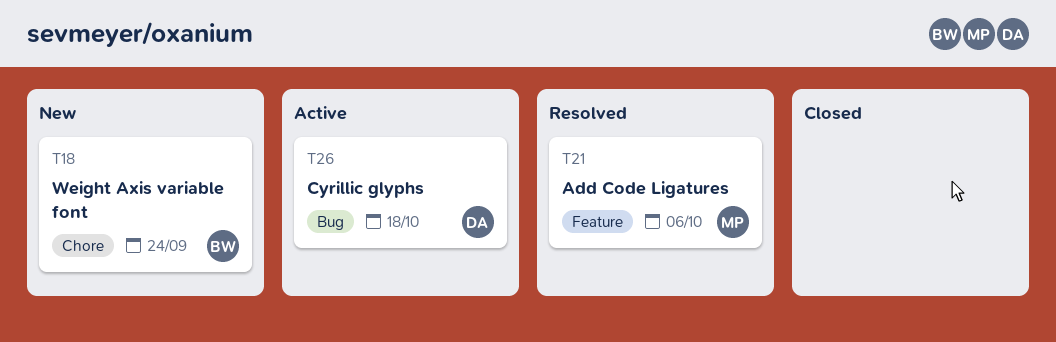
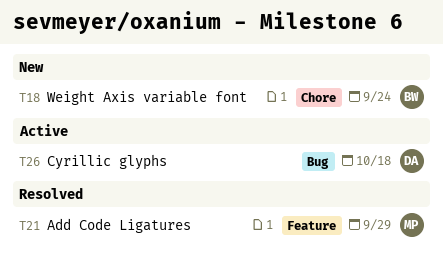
T21, due: Oct 6 -> Sep 29

